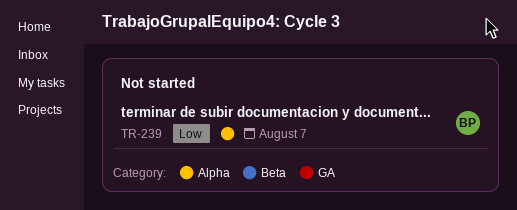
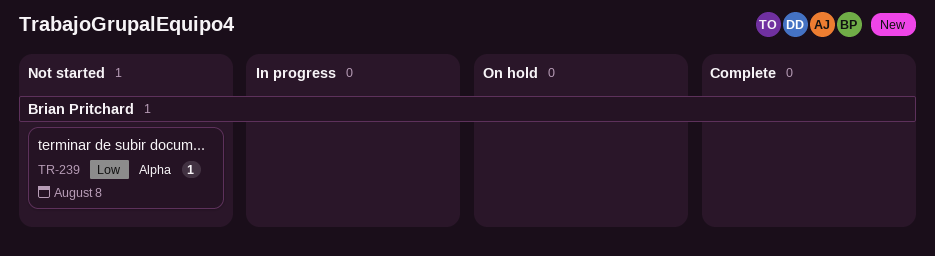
TR-239, due: Aug 7 -> Aug 8

